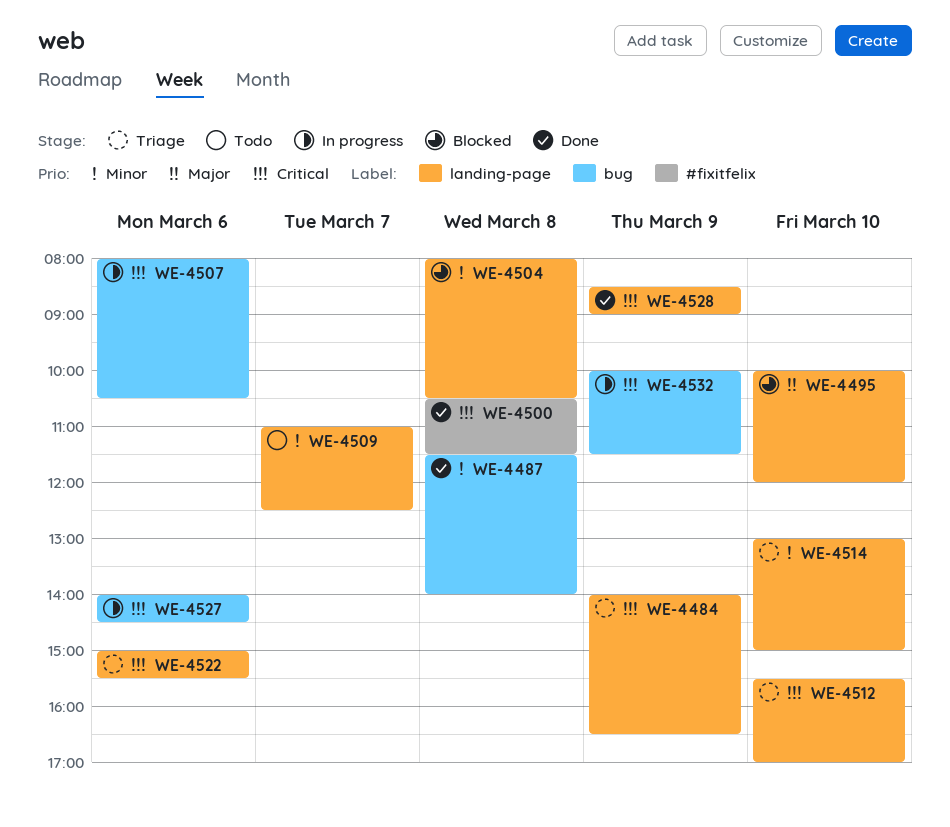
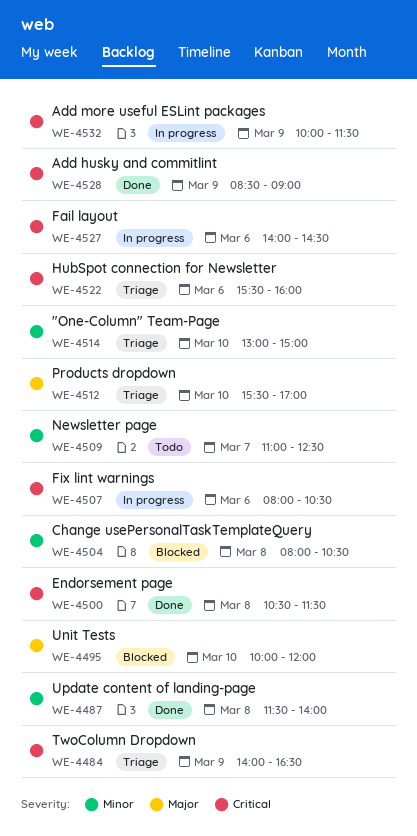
WE-4512, priority: Critical -> Major
WE-4522, begins: 15:00 -> 15:30
WE-4522, ends: 15:30 -> 16:00

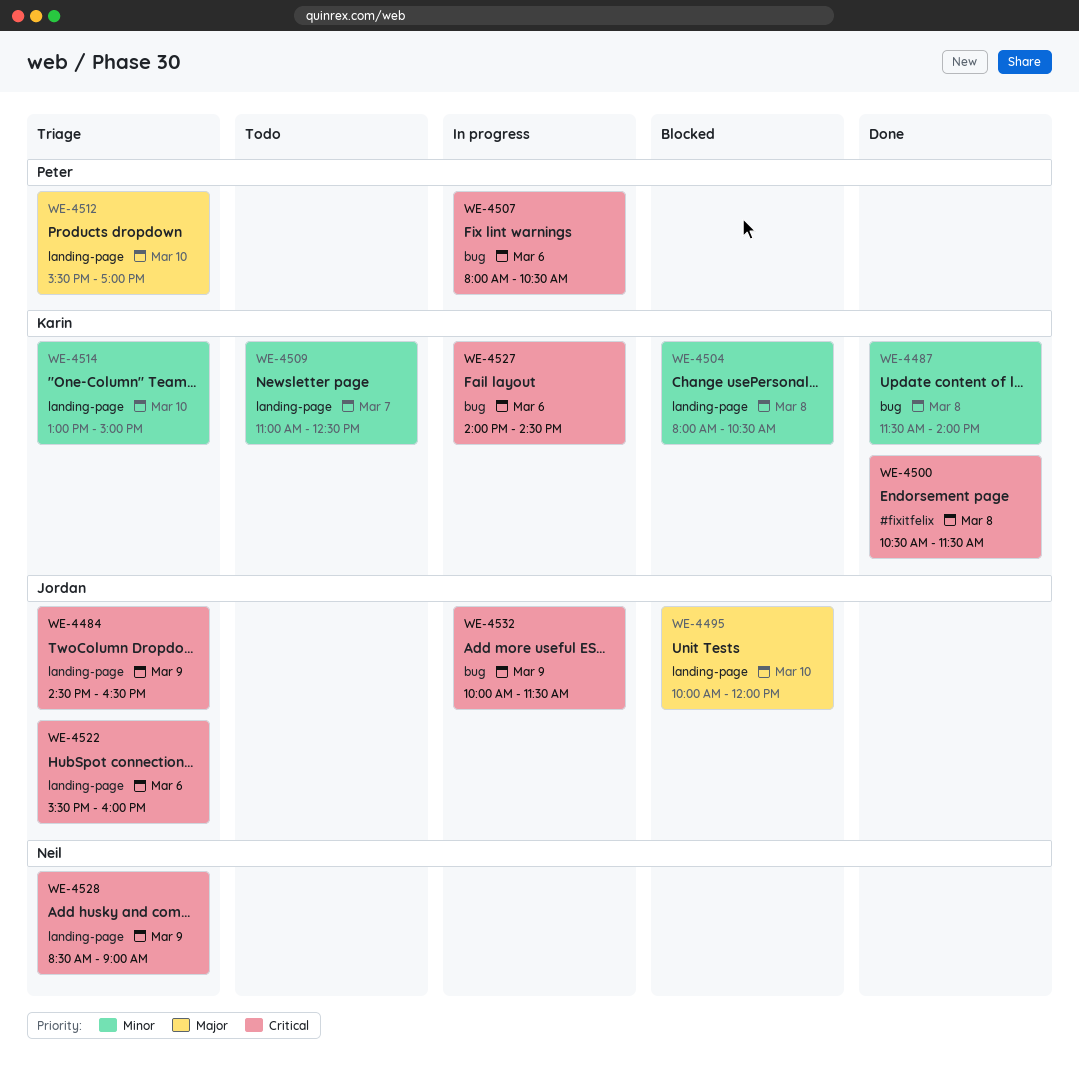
WE-4484, begins: 14:00 -> 14:30
WE-4528, status: Done -> Triage

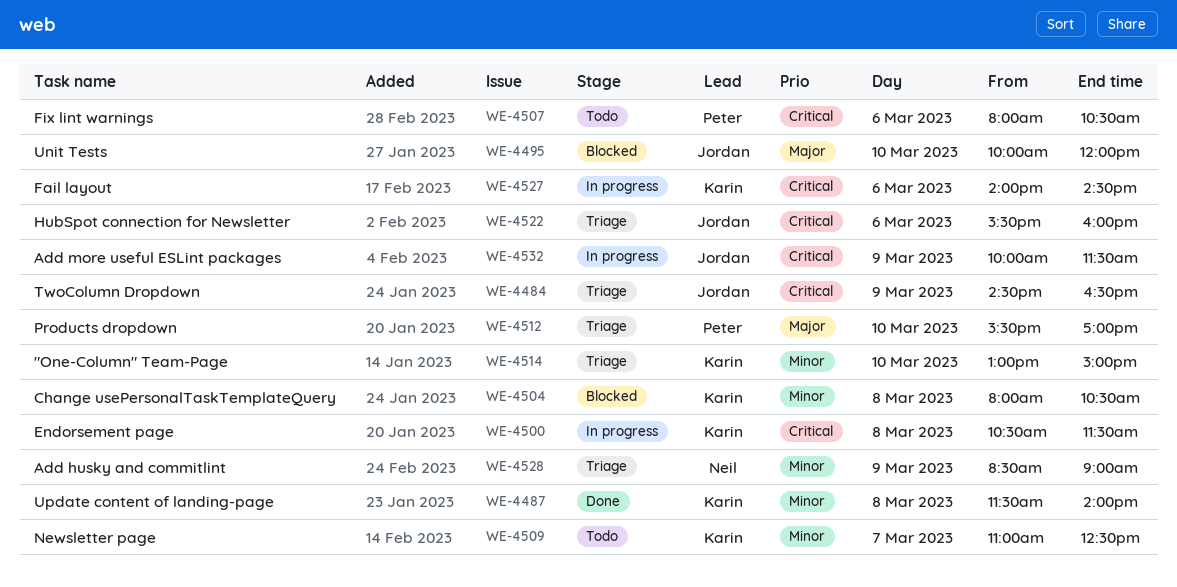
WE-4500, status: Done -> In progress
WE-4507, status: In progress -> Todo
WE-4528, priority: Critical -> Minor

